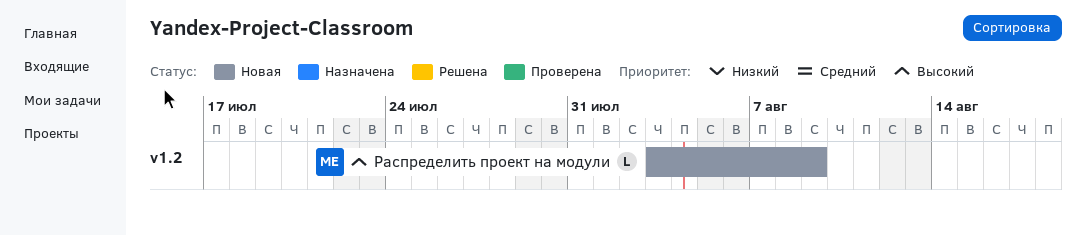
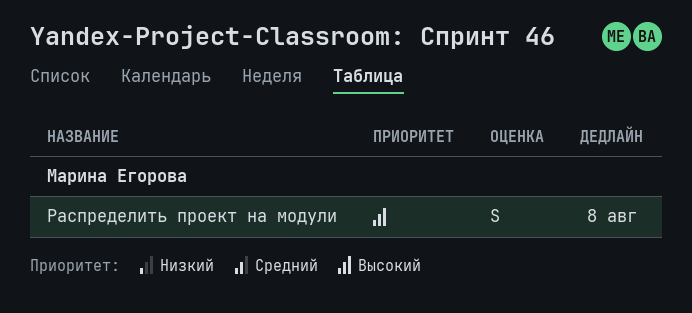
Распределить проект на модули, estimate: L -> S
Распределить проект на модули, due: Aug 9 -> Aug 8

